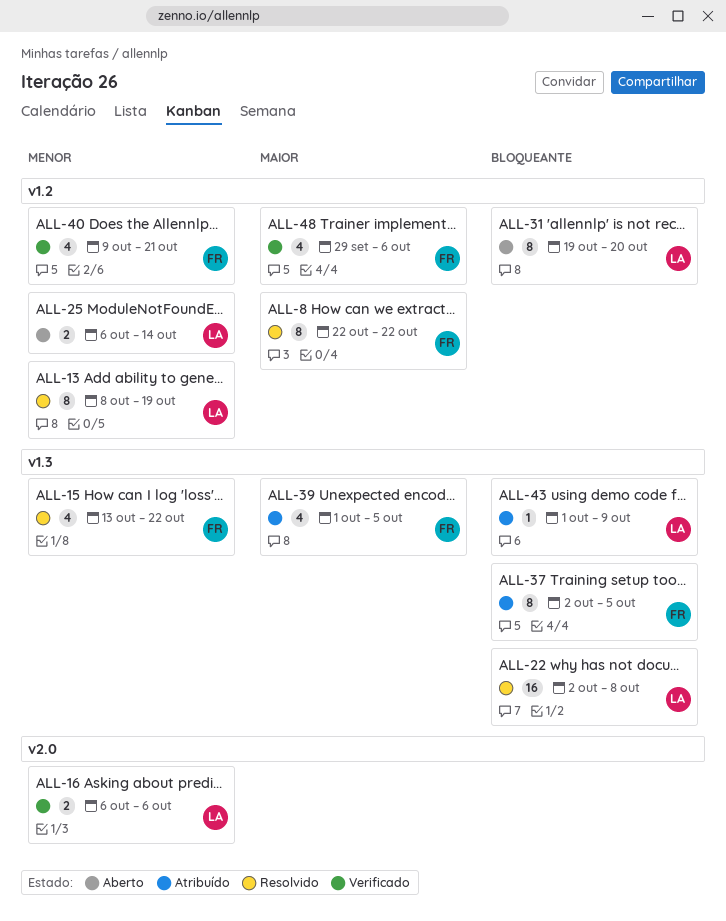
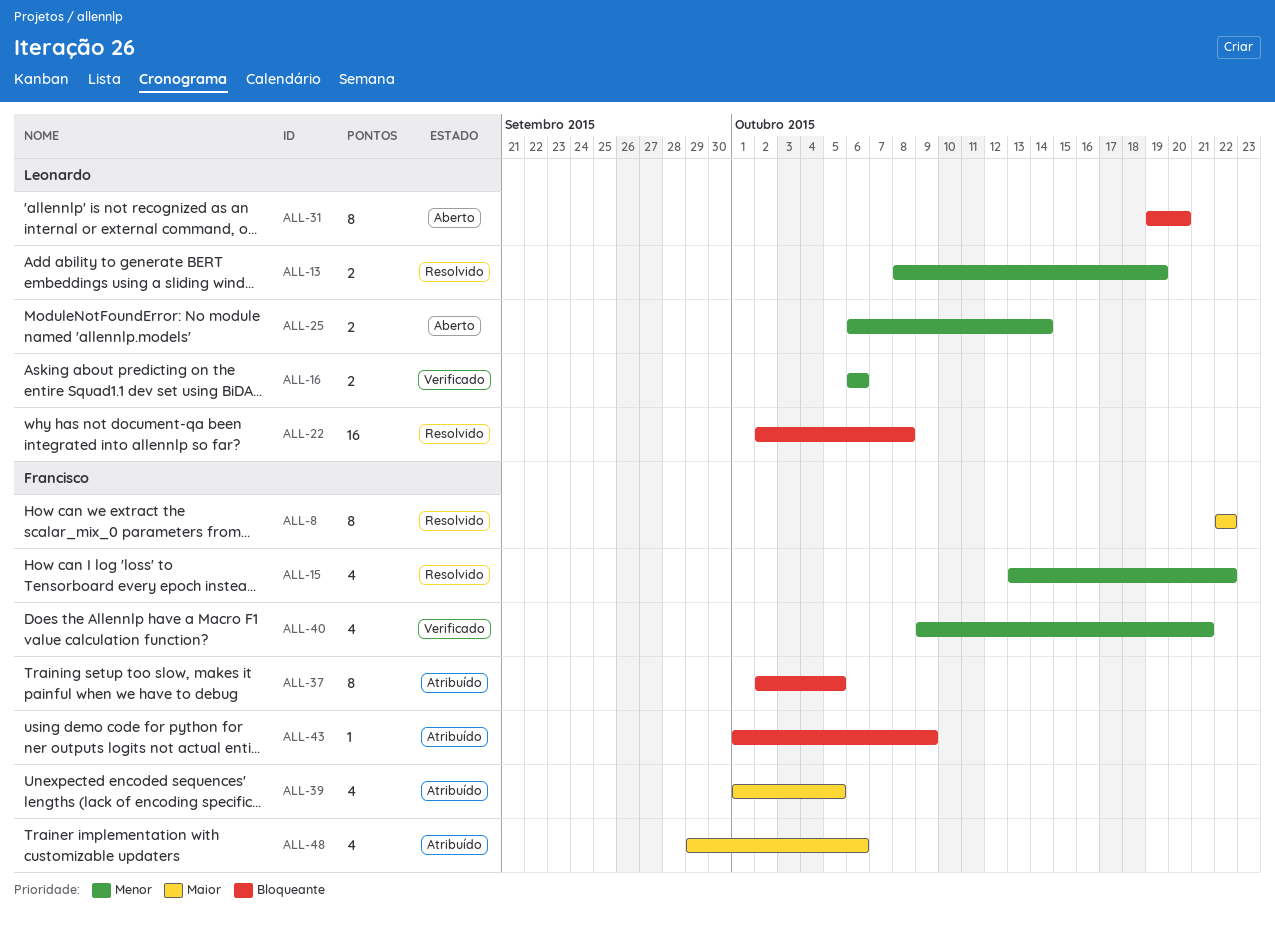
ALL-13, estimate: 8 -> 2
ALL-43, owner: Leonardo -> Francisco
ALL-48, status: Verificado -> Atribuído

